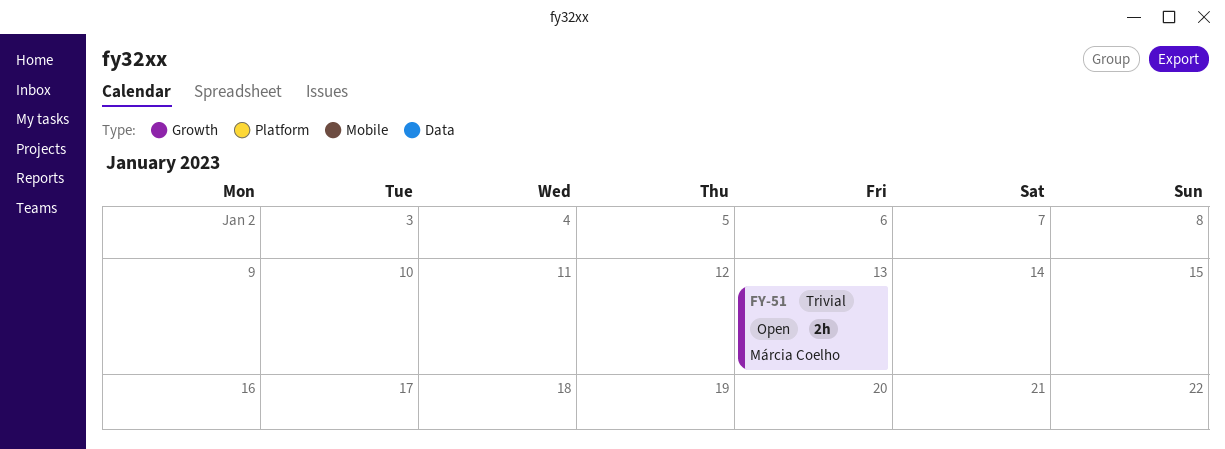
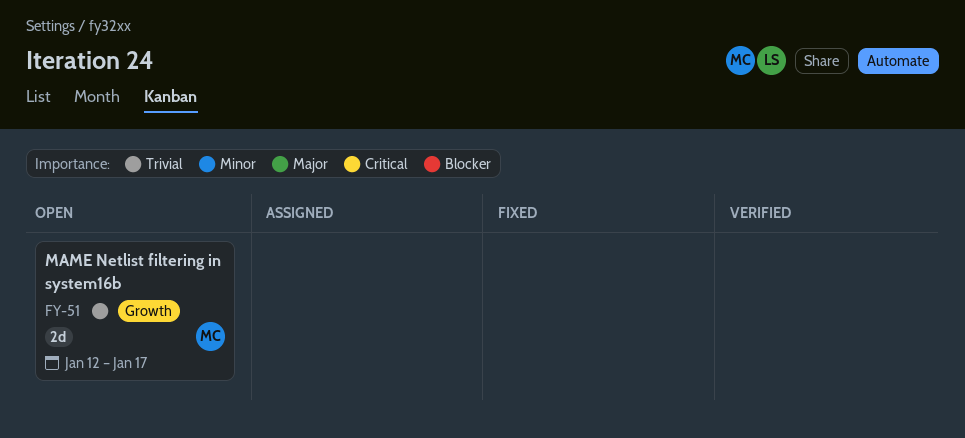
FY-51, estimate: 2h -> 2d
FY-51, due: Jan 13 -> Jan 17

